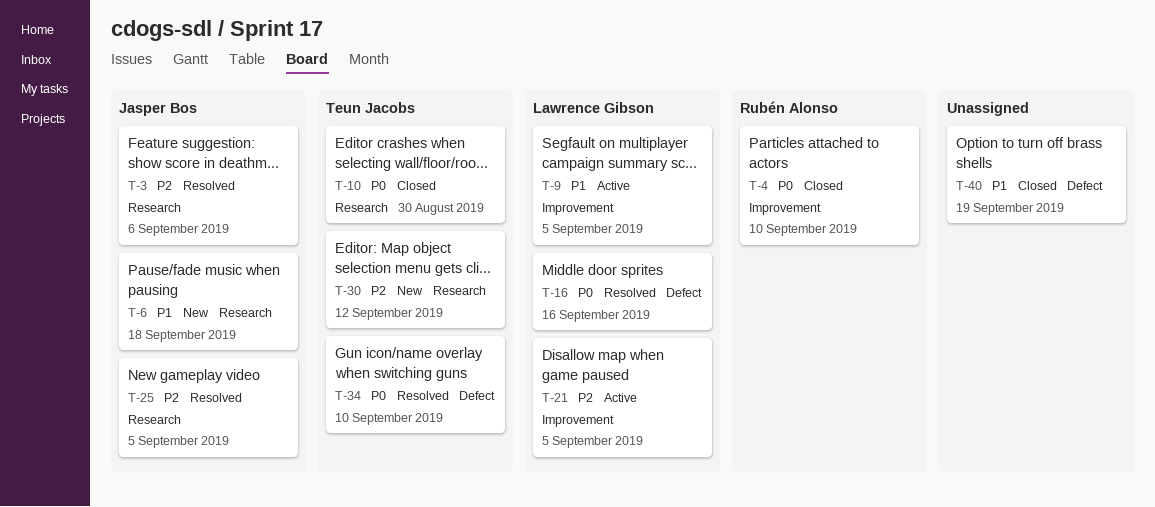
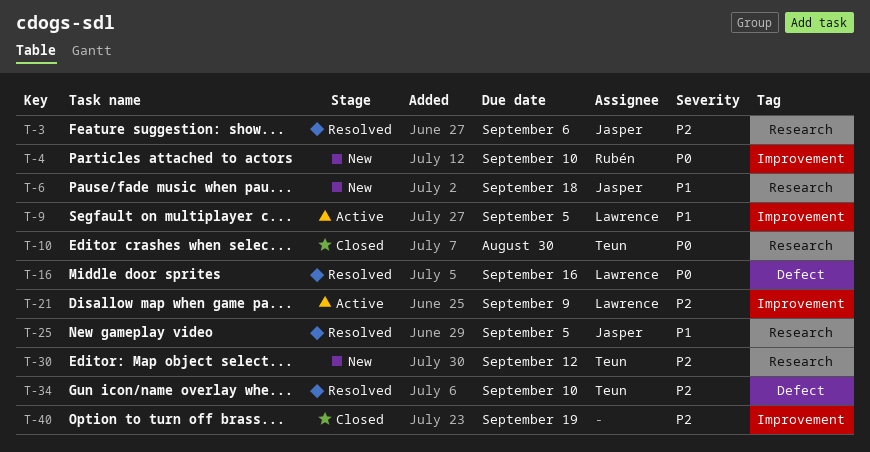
T-4, status: Closed -> New
T-21, due: Sep 5 -> Sep 9
T-25, priority: P2 -> P1
T-34, priority: P0 -> P2
T-40, priority: P1 -> P2
T-40, label: Defect -> Improvement

